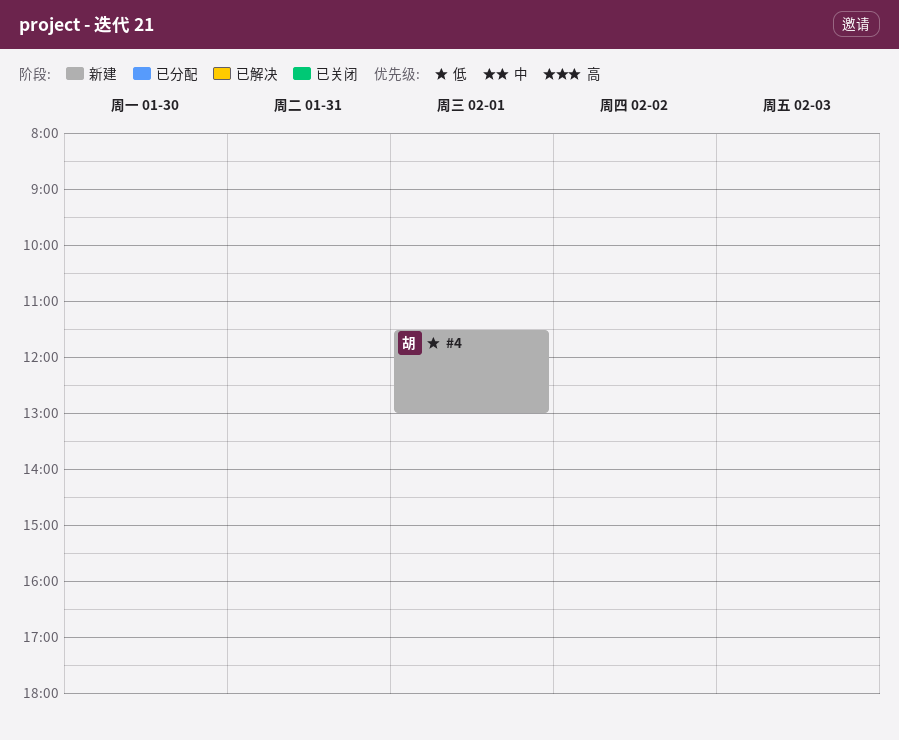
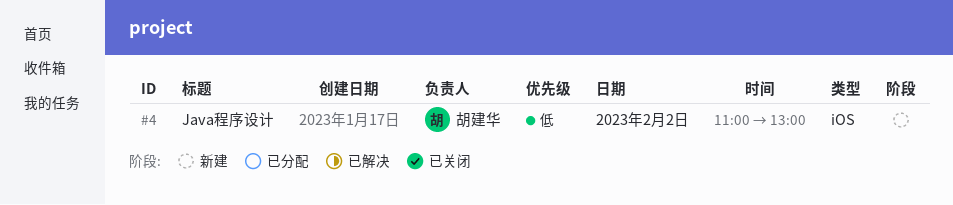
#4, day: Feb 1 -> Feb 2
#4, begins: 11:30 -> 11:00

